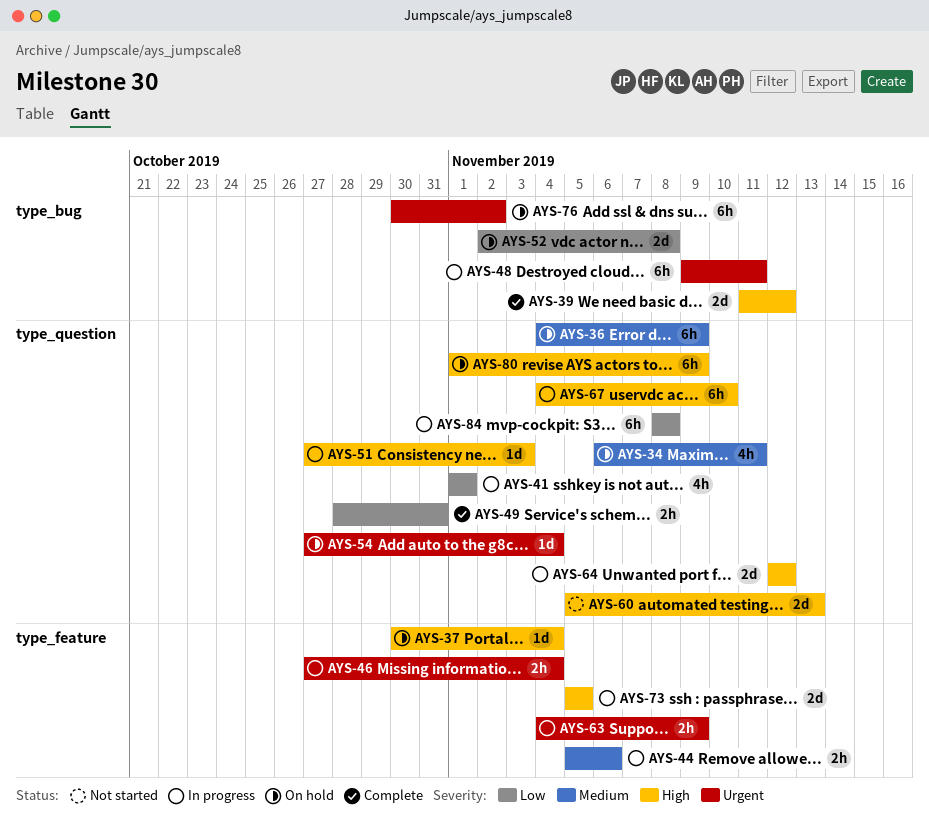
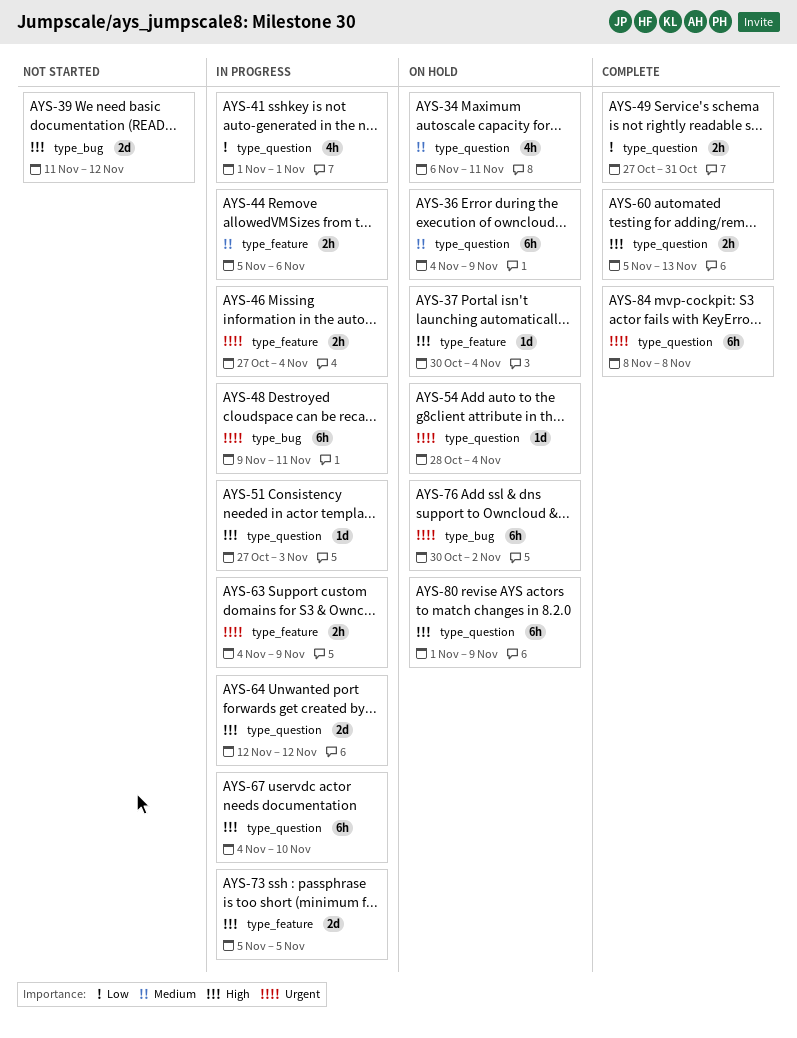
AYS-39, status: Complete -> Not started
AYS-49, start: Oct 28 -> Oct 27
AYS-52: present -> none
AYS-54, start: Oct 27 -> Oct 28
AYS-60, status: Not started -> Complete
AYS-60, estimate: 2d -> 2h
AYS-84, status: In progress -> Complete
AYS-84, priority: Low -> Urgent

